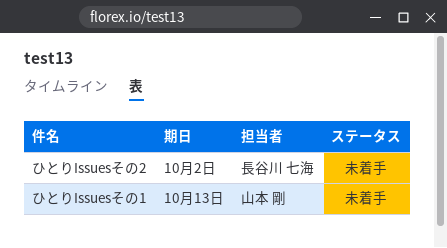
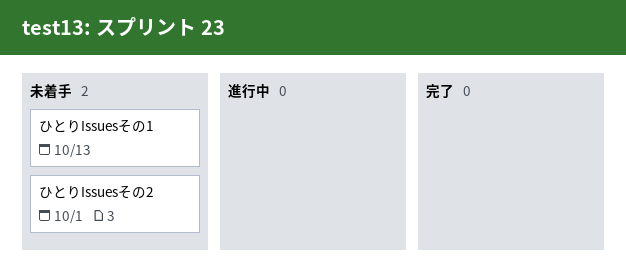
ひとりIssuesその2, due: Oct 2 -> Oct 1

